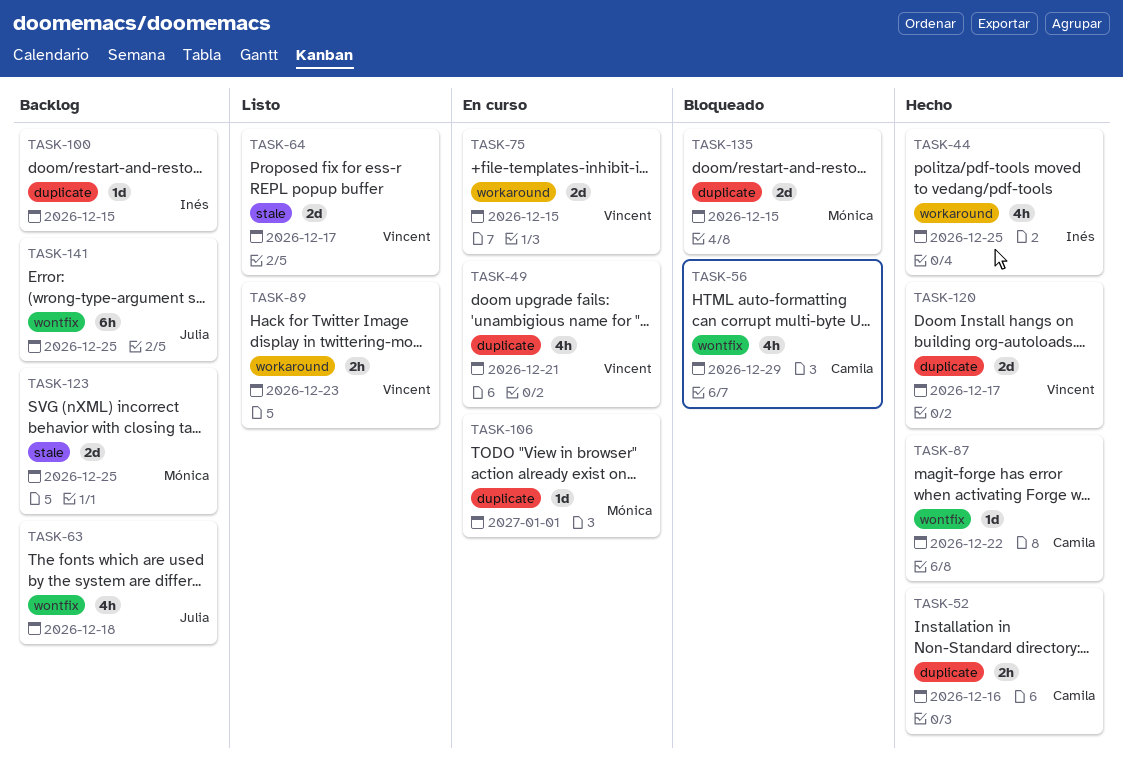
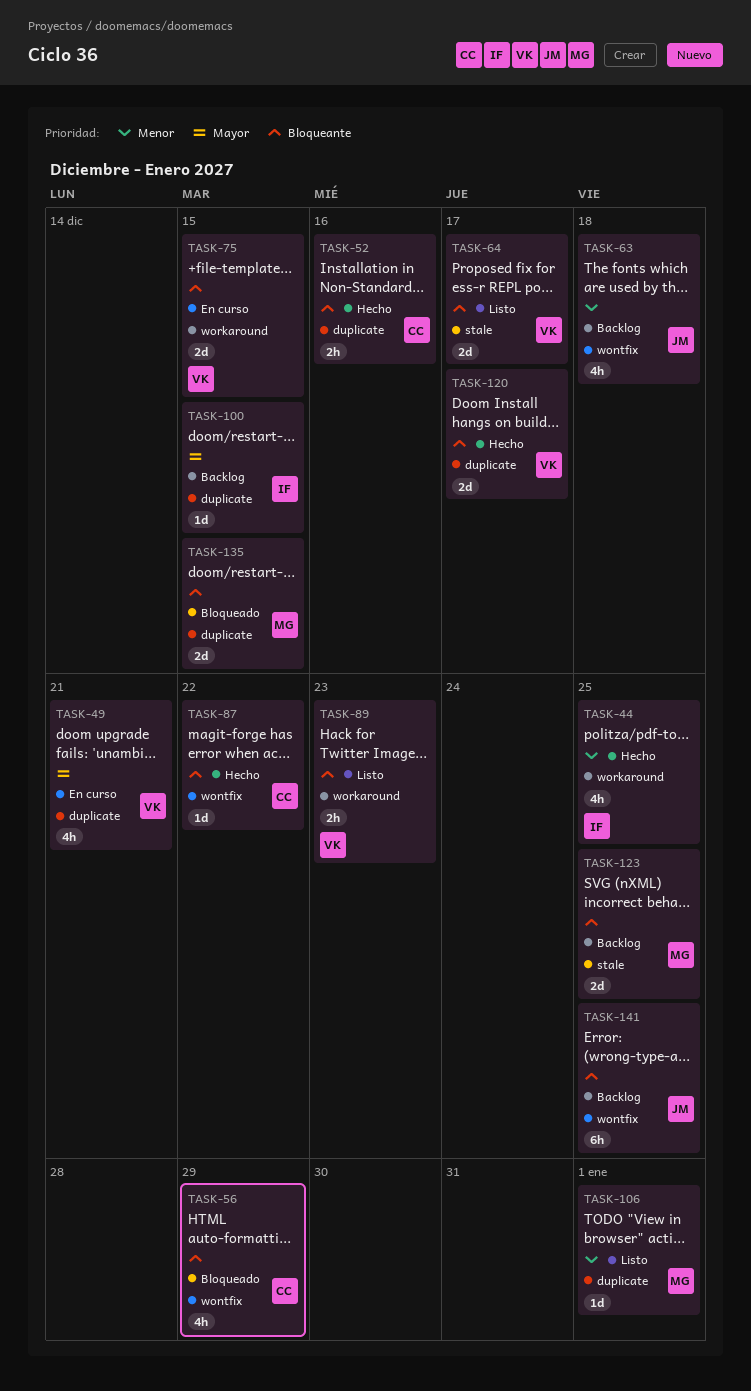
TASK-106, status: En curso -> Listo

